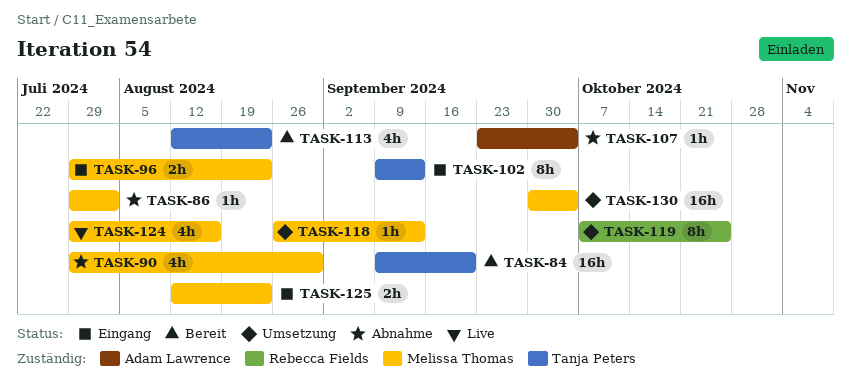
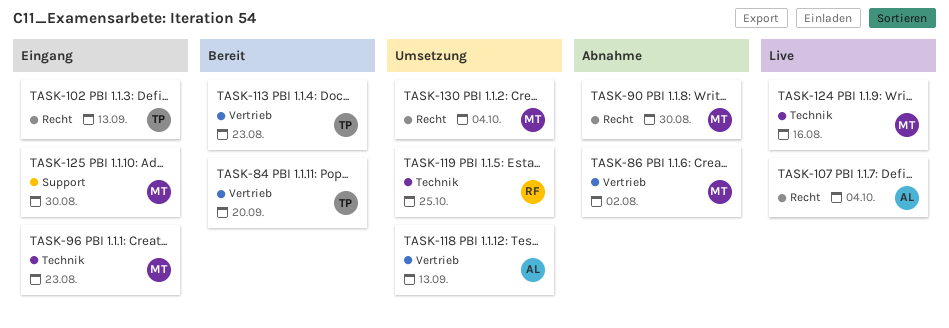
TASK-107, status: Abnahme -> Live
TASK-118, owner: Melissa Thomas -> Adam Lawrence
TASK-125, due: Aug 23 -> Aug 30

